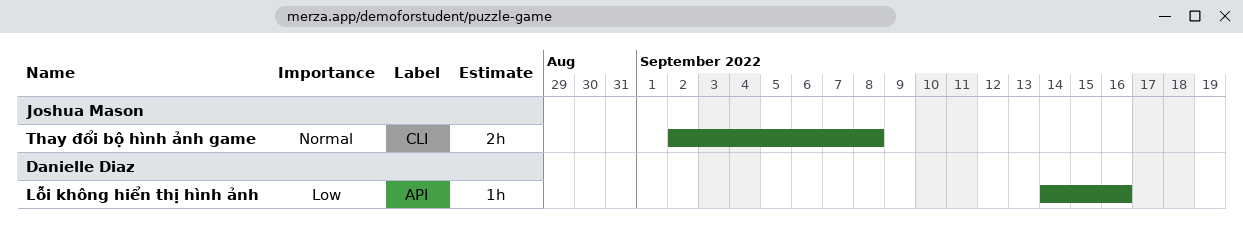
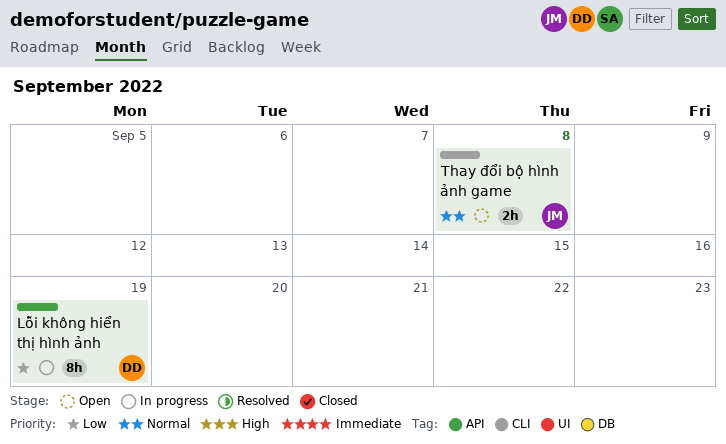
Lỗi không hiển thị hình ảnh, estimate: 1h -> 8h
Lỗi không hiển thị hình ảnh, due: Sep 16 -> Sep 19

